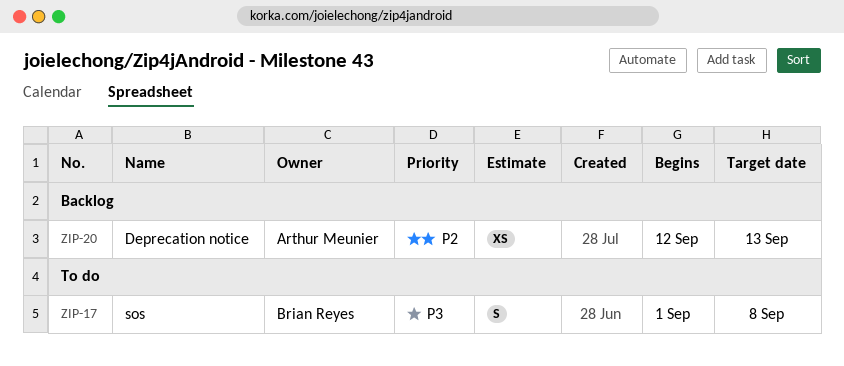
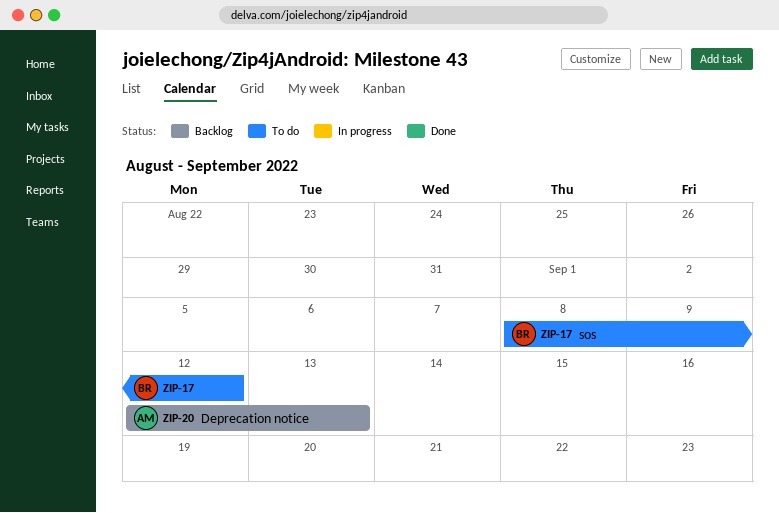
ZIP-17, start: Sep 1 -> Sep 8
ZIP-17, due: Sep 8 -> Sep 12

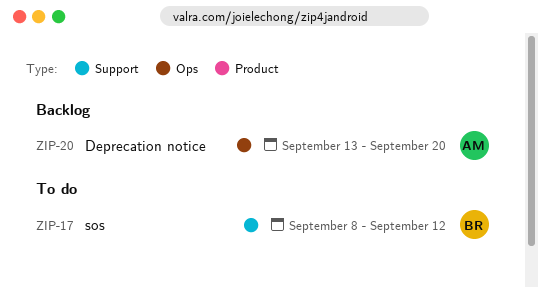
ZIP-20, start: Sep 12 -> Sep 13
ZIP-20, due: Sep 13 -> Sep 20

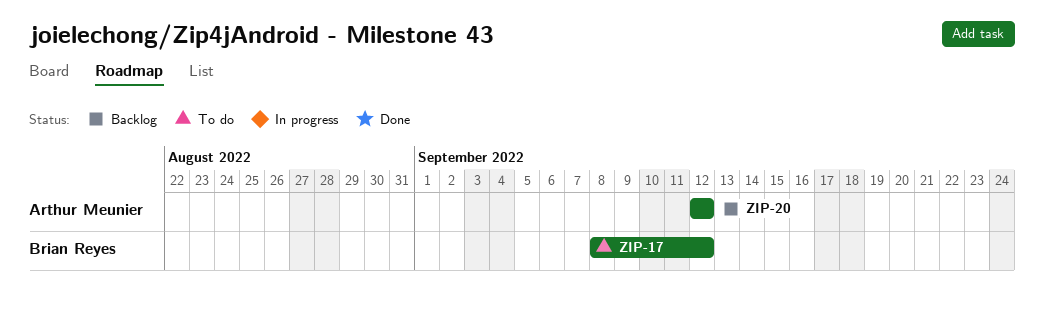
ZIP-20, start: Sep 13 -> Sep 12
ZIP-20, due: Sep 20 -> Sep 12

